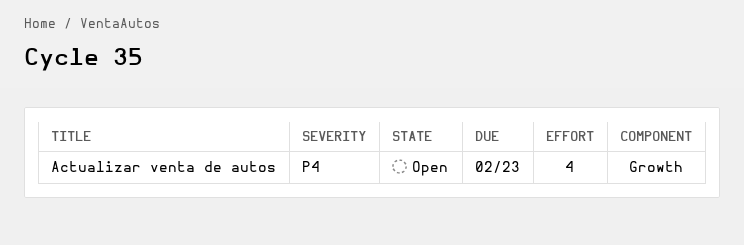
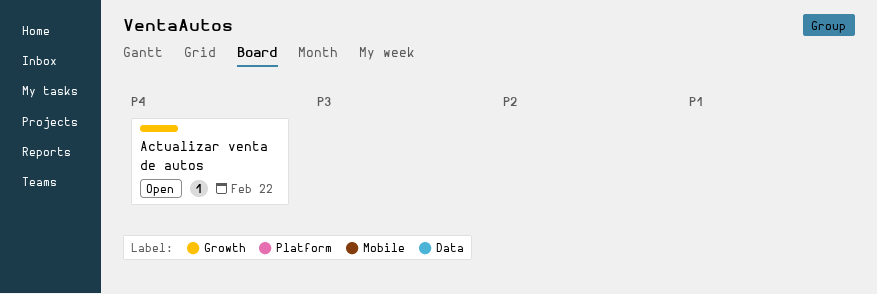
Actualizar venta de autos, estimate: 4 -> 1
Actualizar venta de autos, due: Feb 23 -> Feb 22

